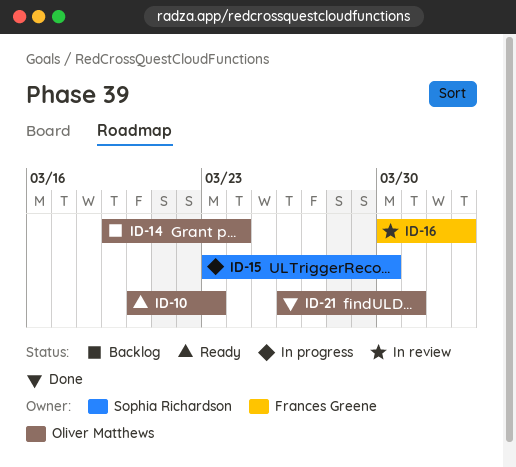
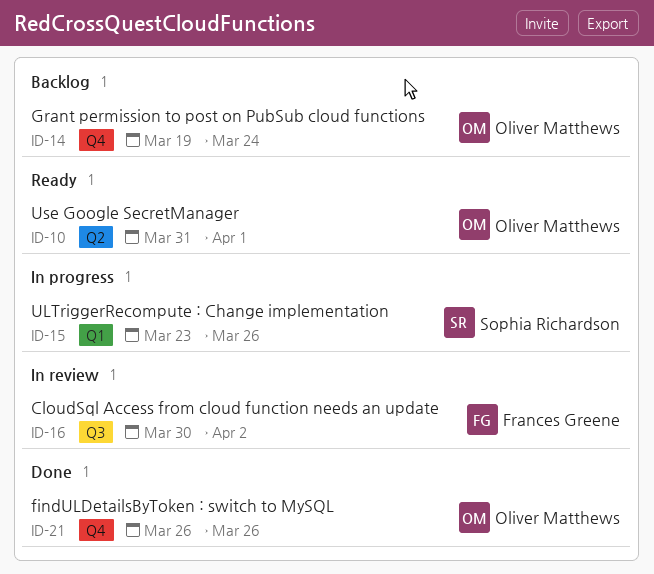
ID-10, start: Mar 20 -> Mar 31
ID-10, due: Mar 23 -> Apr 1
ID-15, due: Mar 30 -> Mar 26
ID-21, due: Mar 31 -> Mar 26

